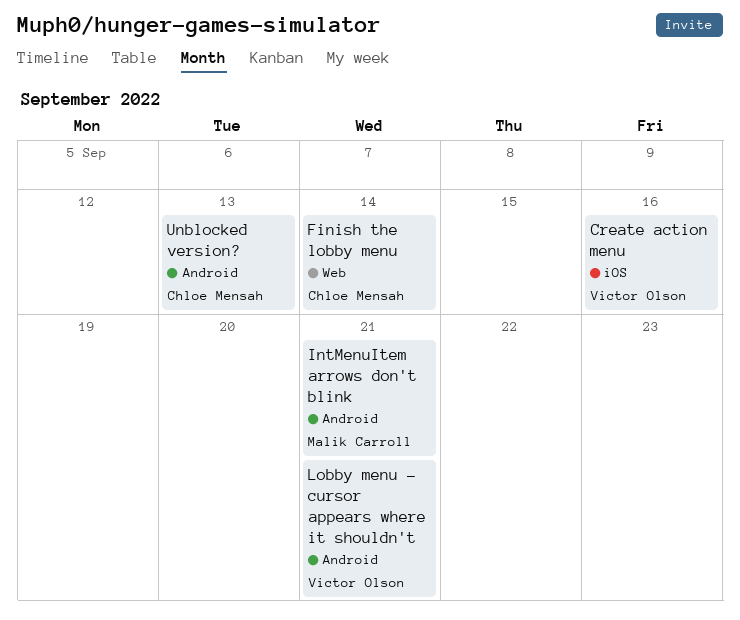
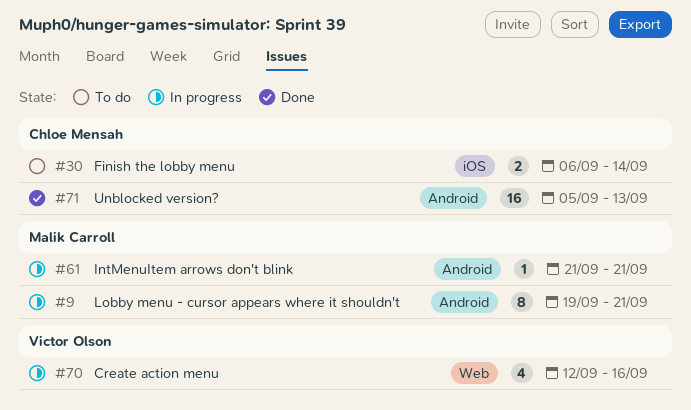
Create action menu, label: iOS -> Web
Finish the lobby menu, label: Web -> iOS
Lobby menu - cursor appears where it shouldn't, owner: Victor Olson -> Malik Carroll

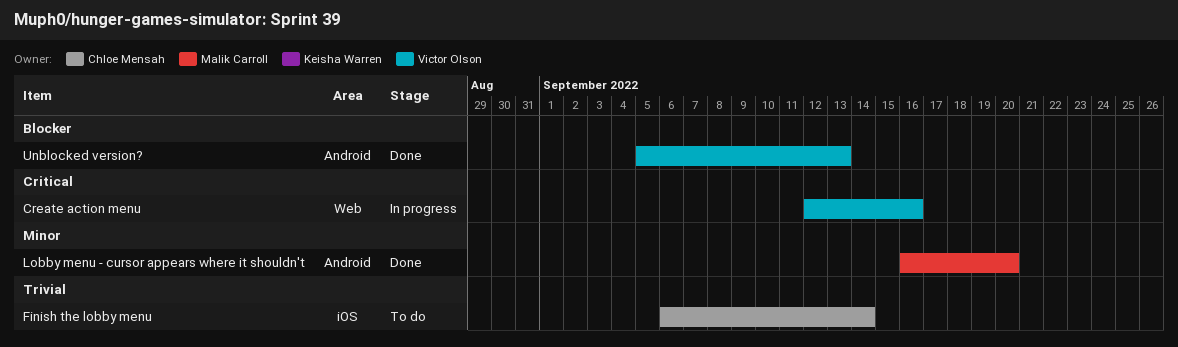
IntMenuItem arrows don't blink: present -> none
Lobby menu - cursor appears where it shouldn't, status: In progress -> Done
Lobby menu - cursor appears where it shouldn't, start: Sep 19 -> Sep 16
Lobby menu - cursor appears where it shouldn't, due: Sep 21 -> Sep 20
Unblocked version?, owner: Chloe Mensah -> Victor Olson

